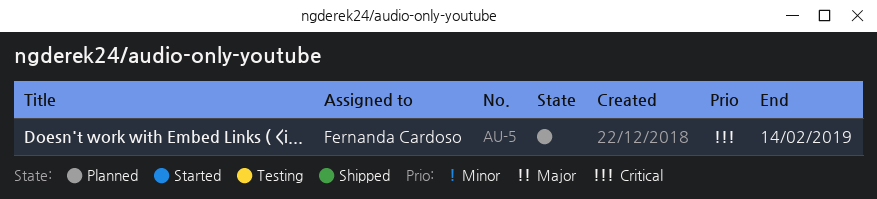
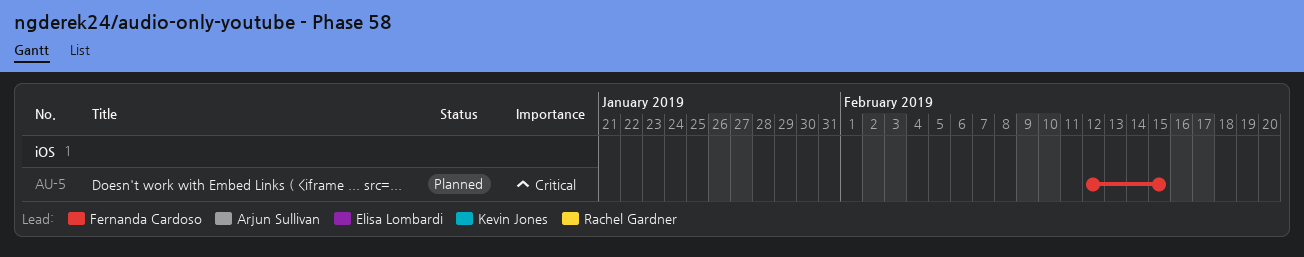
AU-5, due: Feb 14 -> Feb 15

